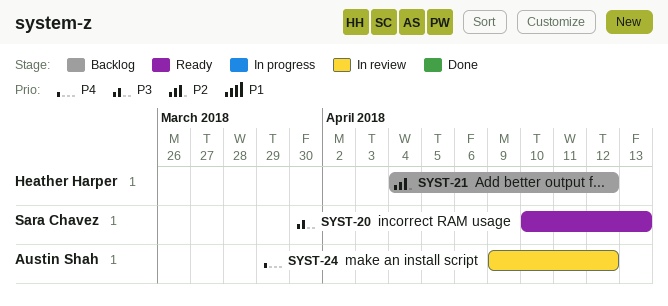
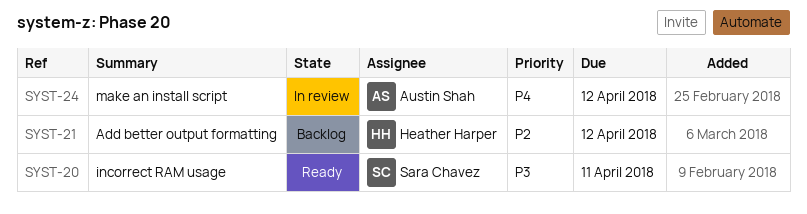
SYST-20, due: Apr 13 -> Apr 11

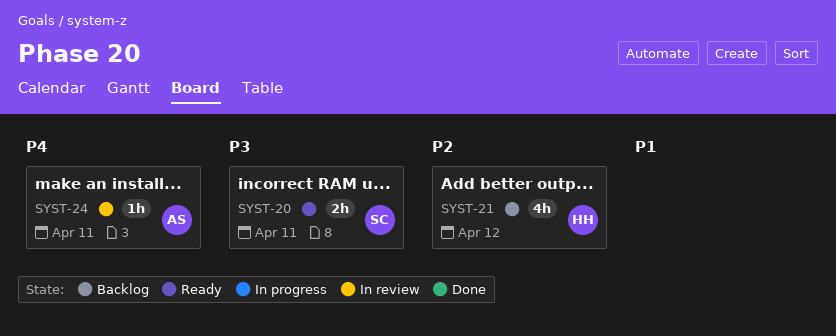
SYST-24, due: Apr 12 -> Apr 11

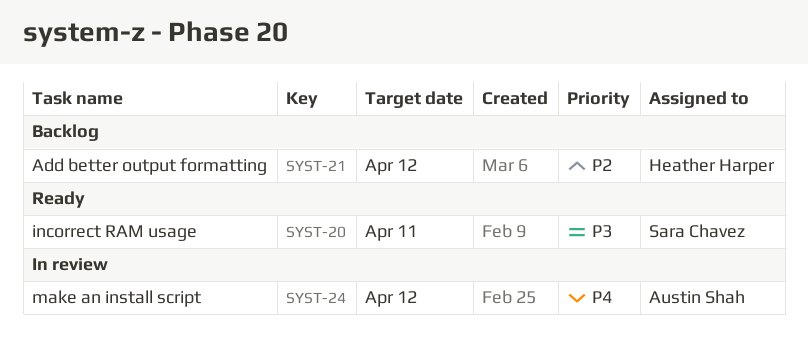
SYST-24, due: Apr 11 -> Apr 12

